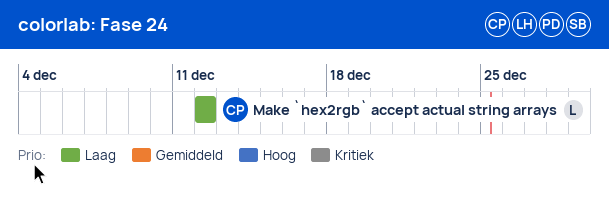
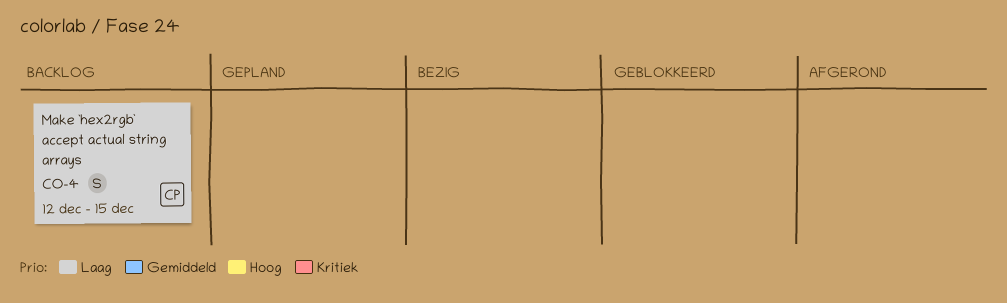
Make `hex2rgb` accept actual string arrays, estimate: L -> S
Make `hex2rgb` accept actual string arrays, due: Dec 12 -> Dec 15

